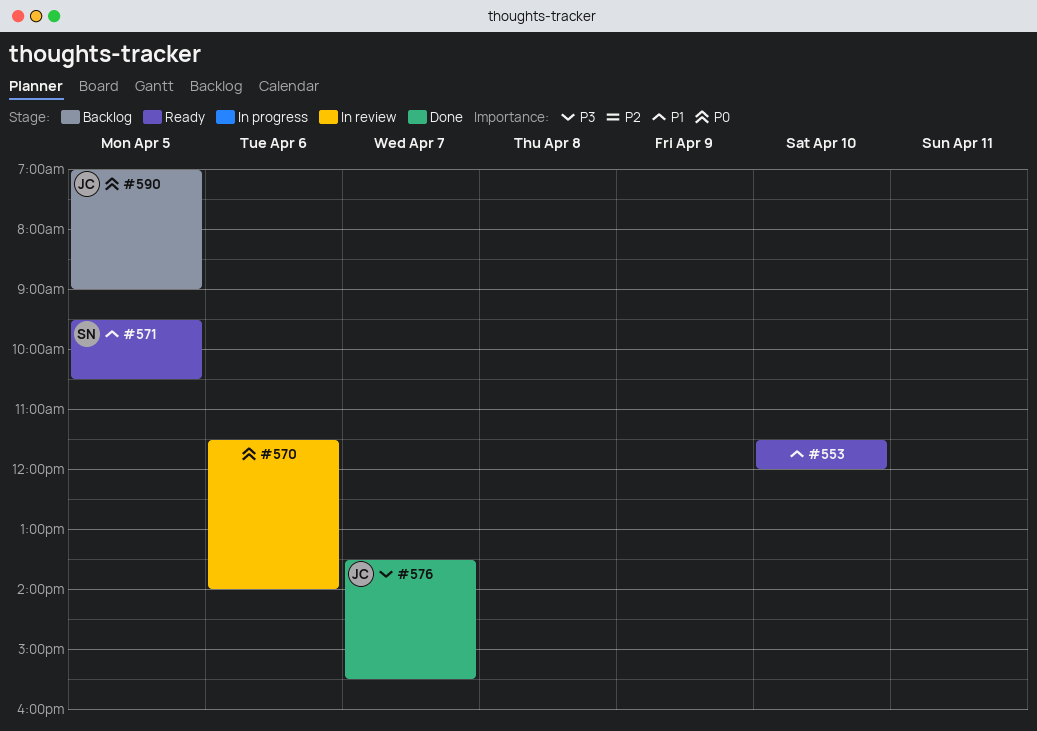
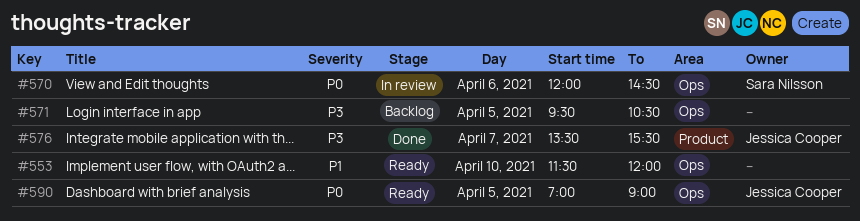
#570, owner: none -> Sara Nilsson
#570, begins: 11:30 -> 12:00
#570, ends: 14:00 -> 14:30
#571, status: Ready -> Backlog
#571, owner: Sara Nilsson -> none
#571, priority: P1 -> P3
#590, status: Backlog -> Ready

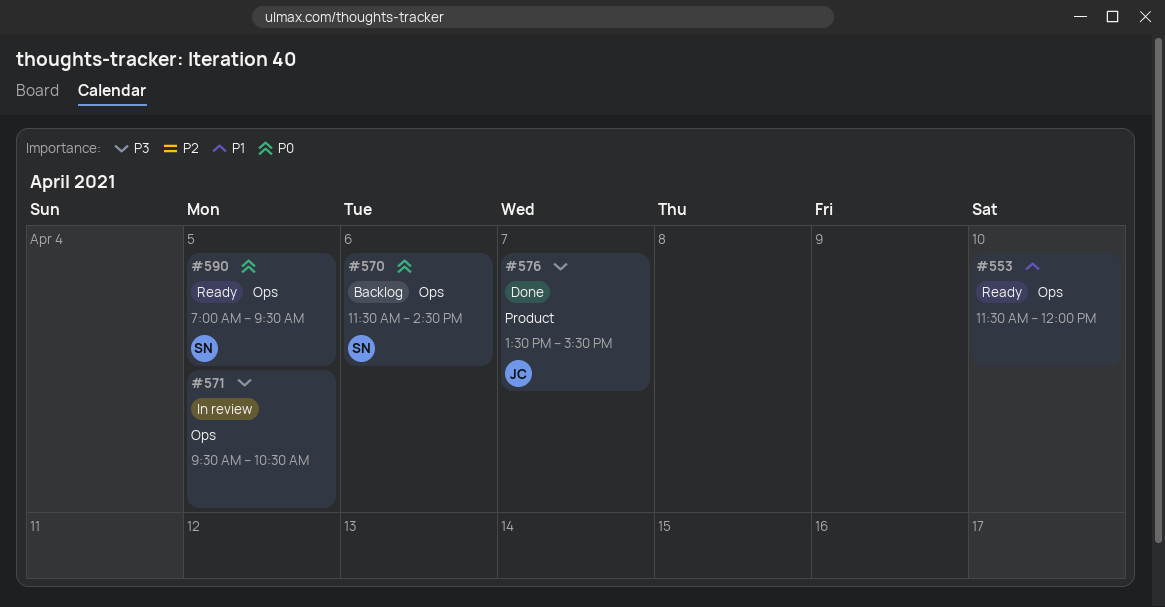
#570, status: In review -> Backlog
#570, begins: 12:00 -> 11:30
#571, status: Backlog -> In review
#590, owner: Jessica Cooper -> Sara Nilsson
#590, ends: 09:00 -> 09:30

